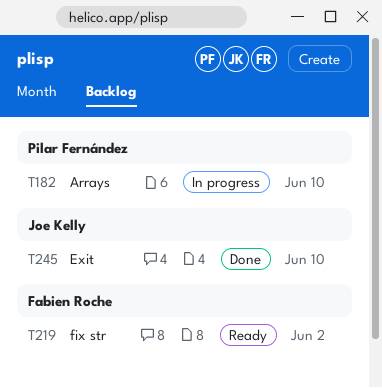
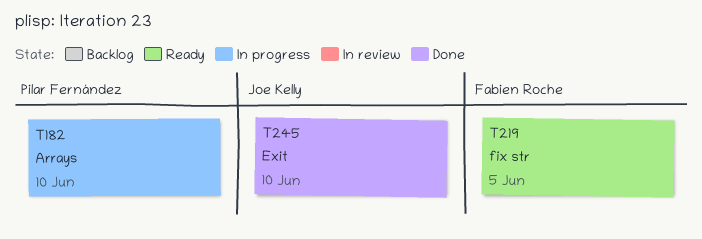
T219, due: Jun 2 -> Jun 5

